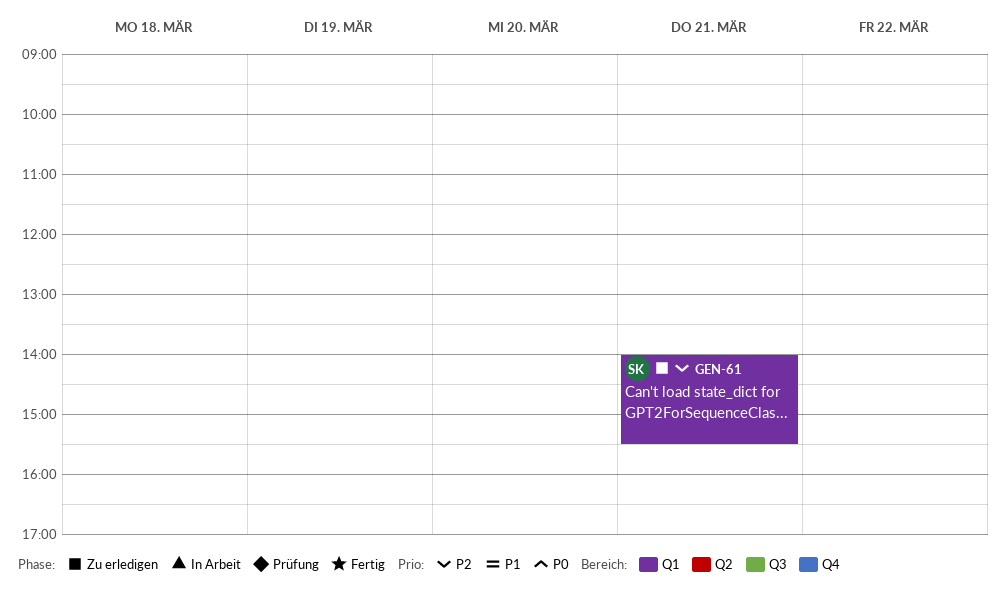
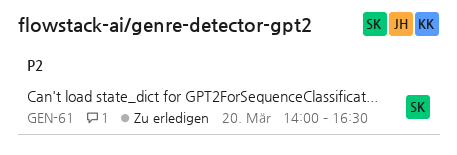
GEN-61, day: Mar 21 -> Mar 20
GEN-61, ends: 15:30 -> 16:30

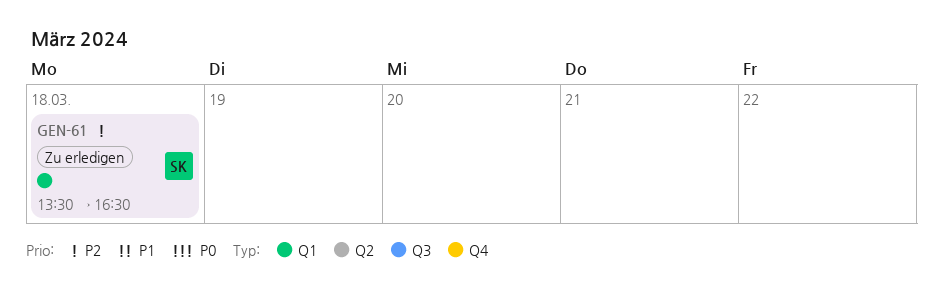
GEN-61, day: Mar 20 -> Mar 18
GEN-61, begins: 14:00 -> 13:30

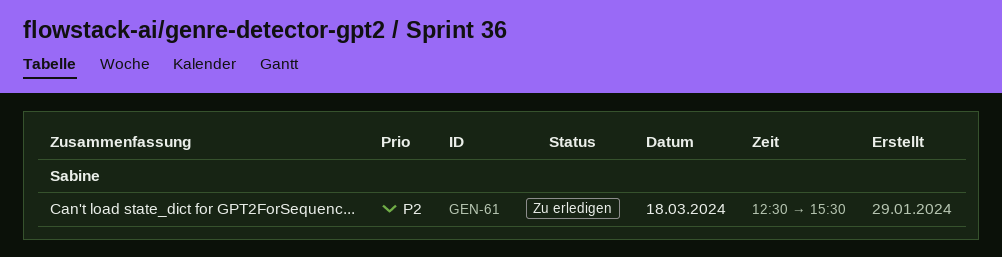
GEN-61, begins: 13:30 -> 12:30
GEN-61, ends: 16:30 -> 15:30

